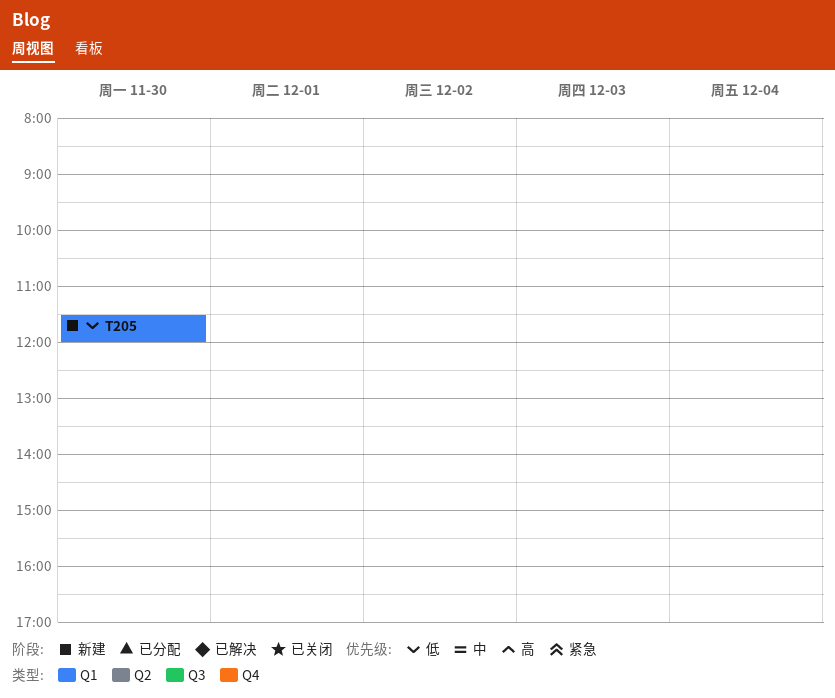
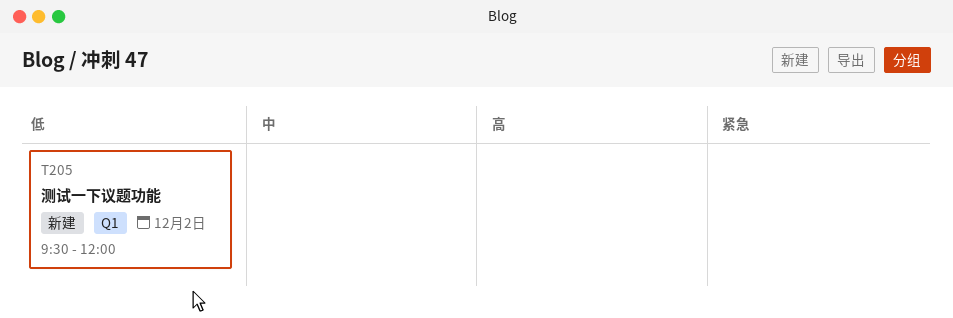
T205, day: Nov 30 -> Dec 2
T205, begins: 11:30 -> 09:30

